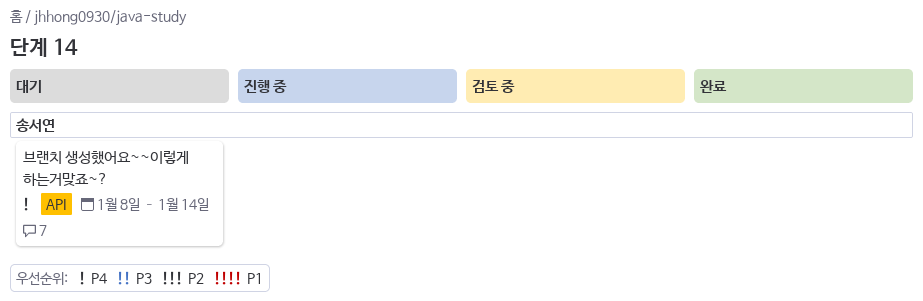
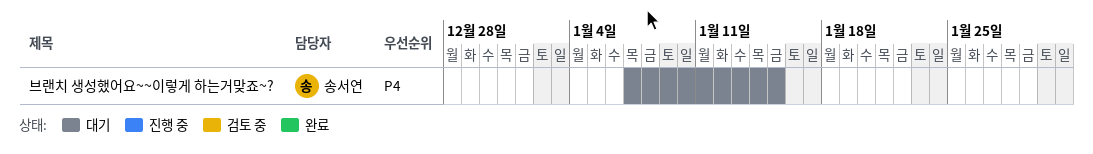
브랜치 생성했어요~~이렇게 하는거맞죠~?, start: Jan 8 -> Jan 7
브랜치 생성했어요~~이렇게 하는거맞죠~?, due: Jan 14 -> Jan 15

